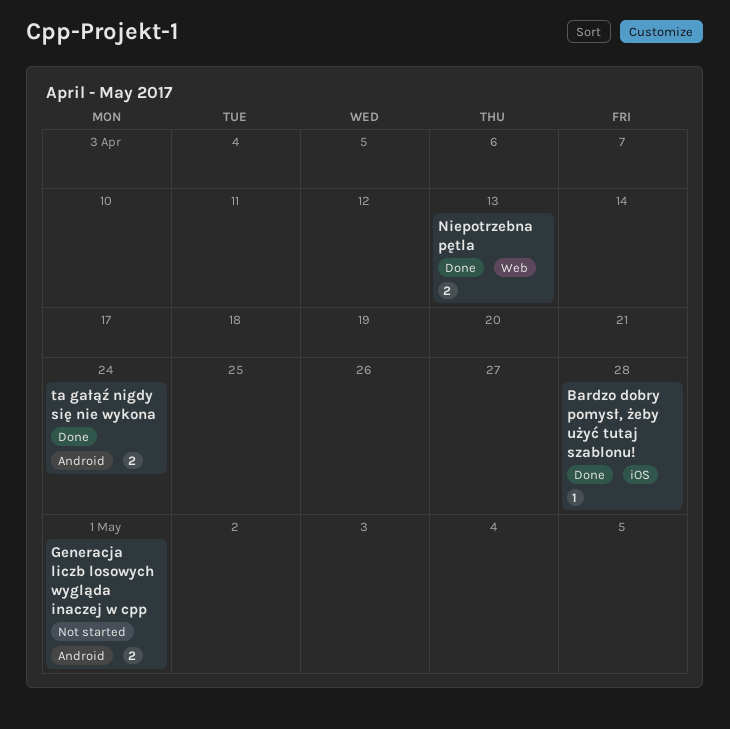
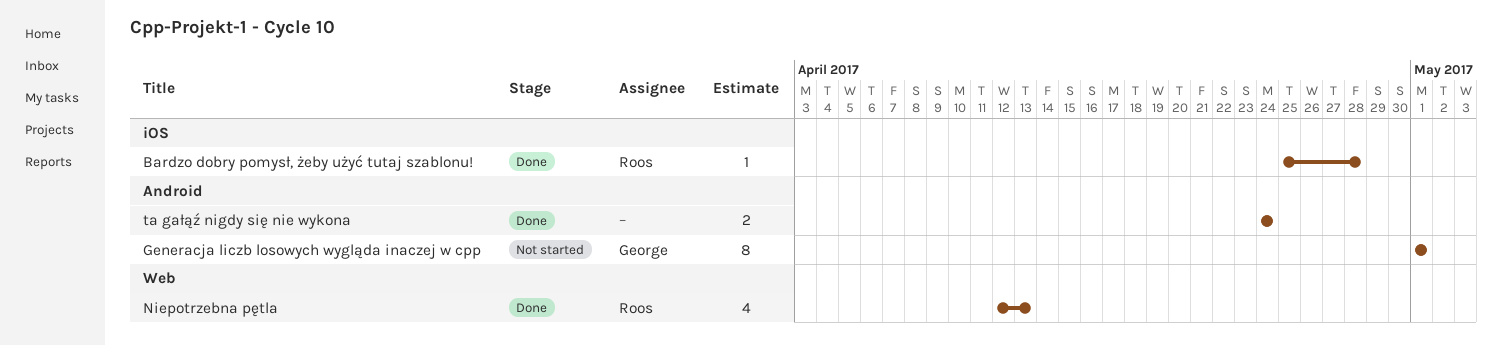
Generacja liczb losowych wygląda inaczej w cpp, estimate: 2 -> 8
Niepotrzebna pętla, estimate: 2 -> 4

